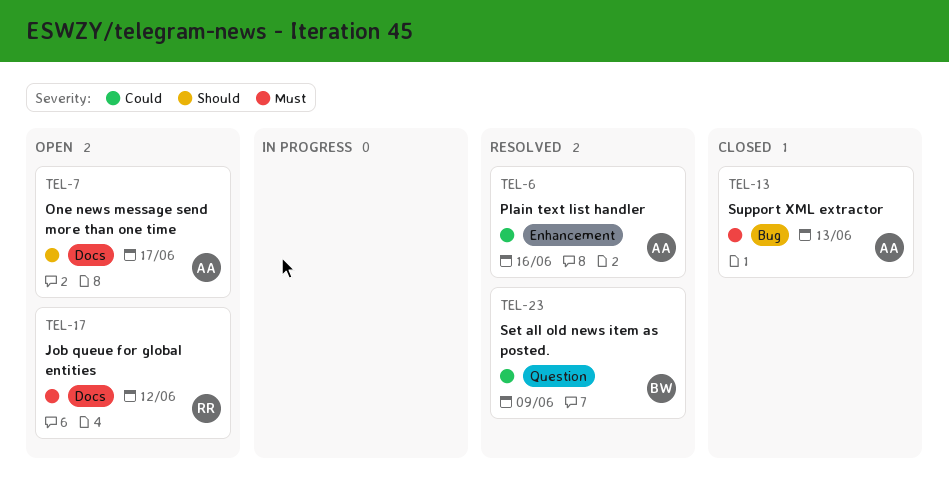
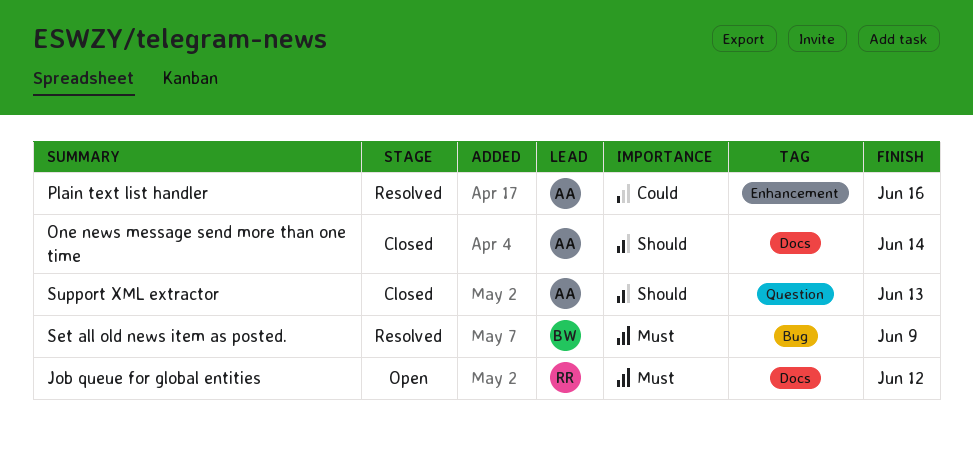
One news message send more than one time, status: Open -> Closed
One news message send more than one time, due: Jun 17 -> Jun 14
Set all old news item as posted., priority: Could -> Must
Set all old news item as posted., label: Question -> Bug
Support XML extractor, priority: Must -> Should
Support XML extractor, label: Bug -> Question

